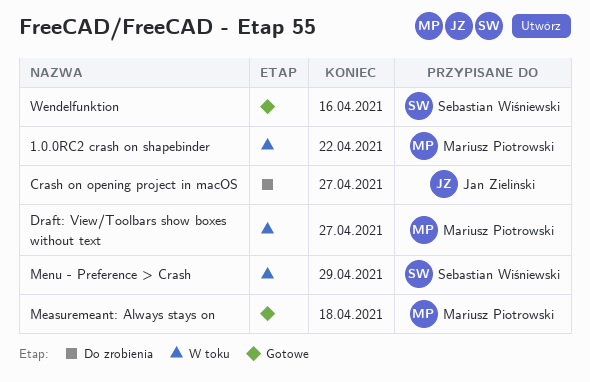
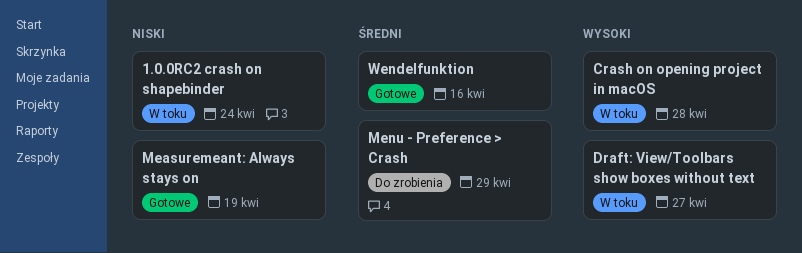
1.0.0RC2 crash on shapebinder, due: Apr 22 -> Apr 24
Crash on opening project in macOS, status: Do zrobienia -> W toku
Crash on opening project in macOS, due: Apr 27 -> Apr 28
Measuremeant: Always stays on, due: Apr 18 -> Apr 19
Menu - Preference > Crash, status: W toku -> Do zrobienia

